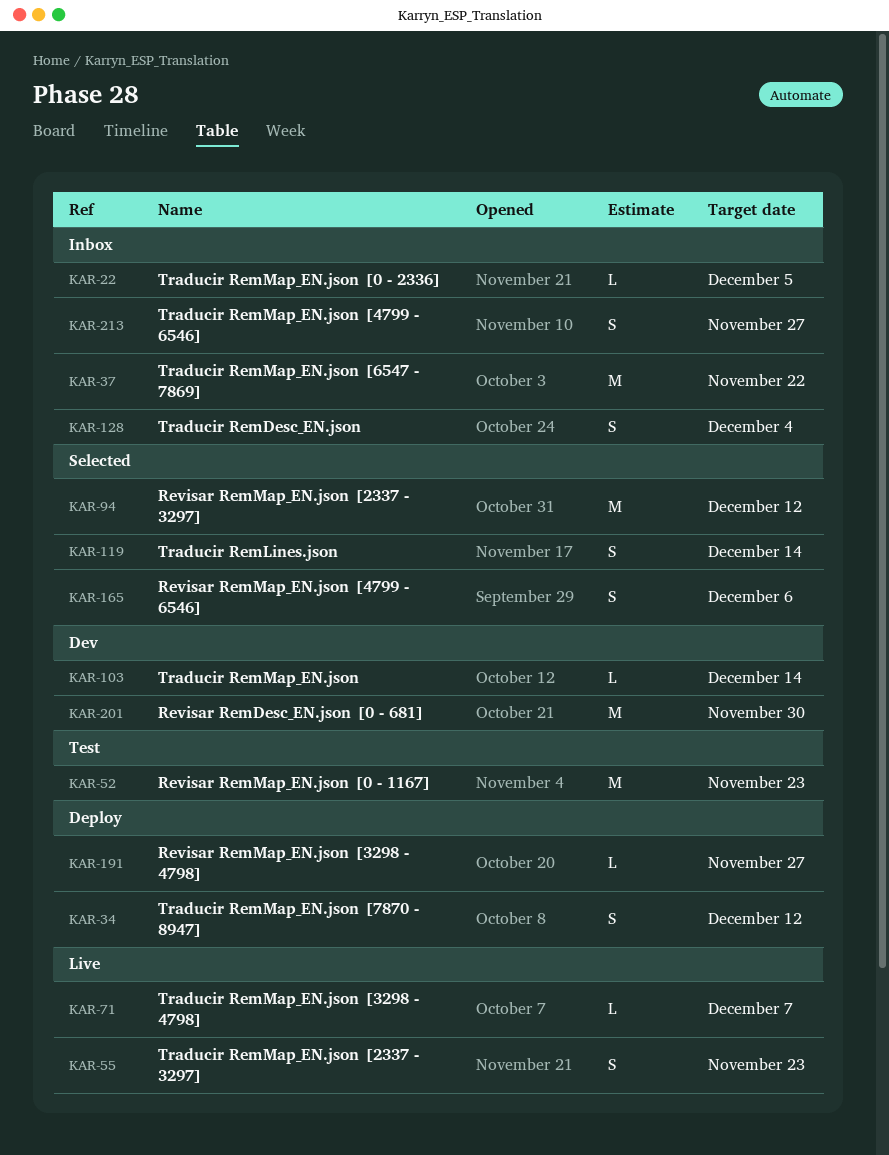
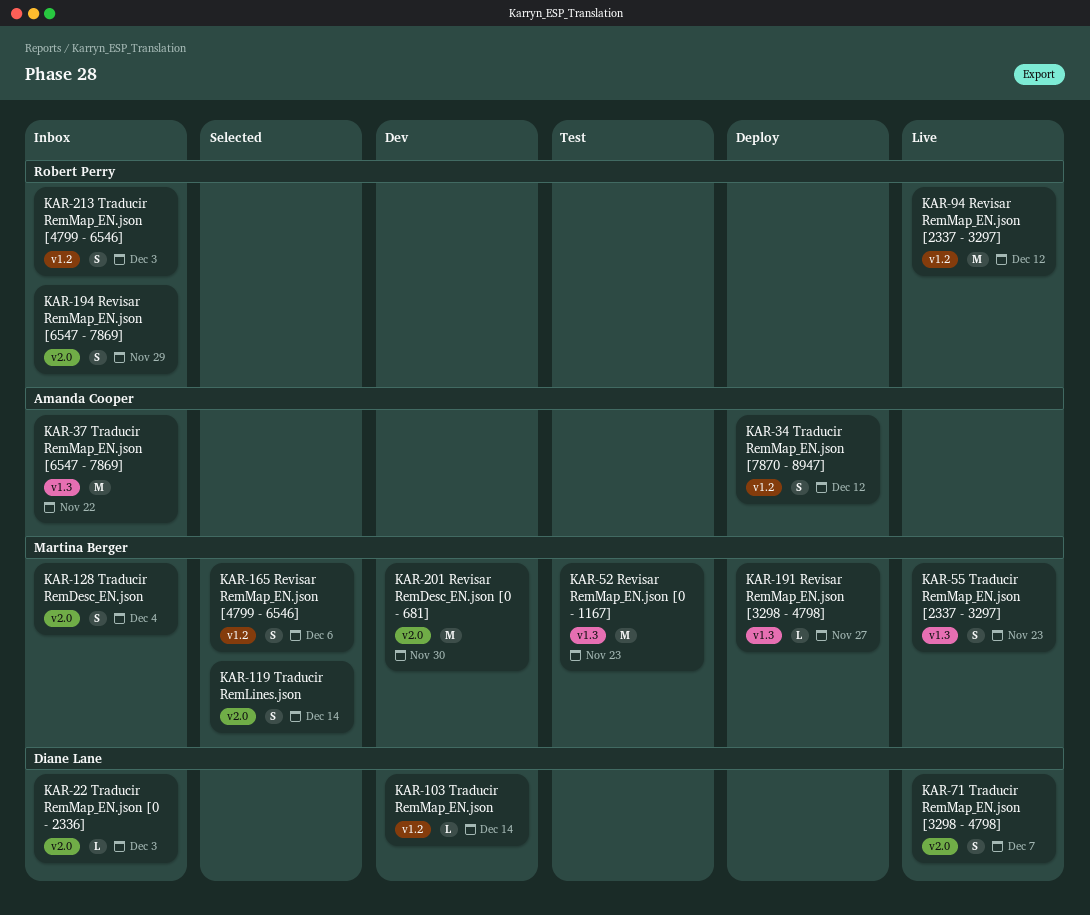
KAR-22, due: Dec 5 -> Dec 3
KAR-71, estimate: L -> S
KAR-94, status: Selected -> Live
KAR-194: none -> present
KAR-213, due: Nov 27 -> Dec 3

